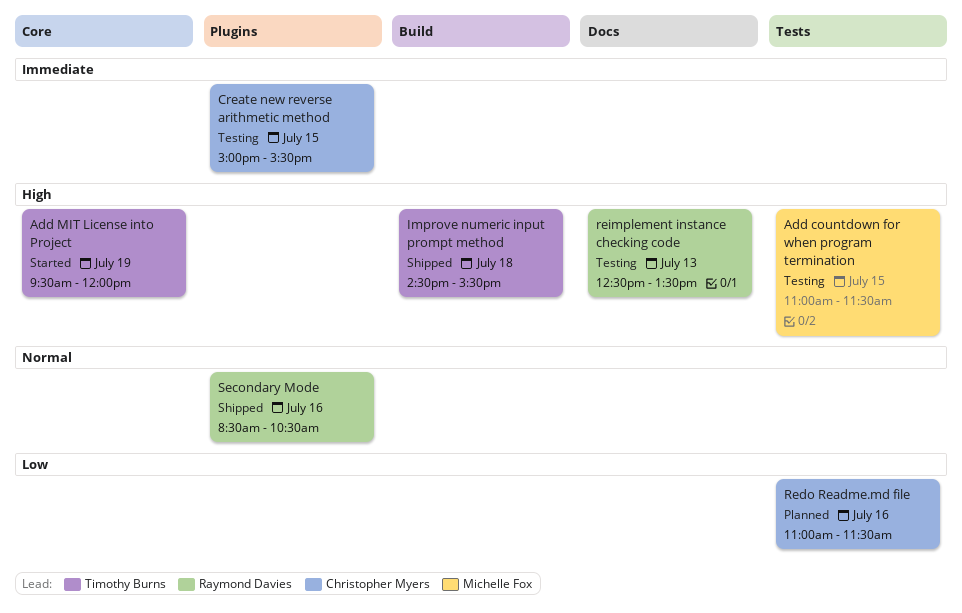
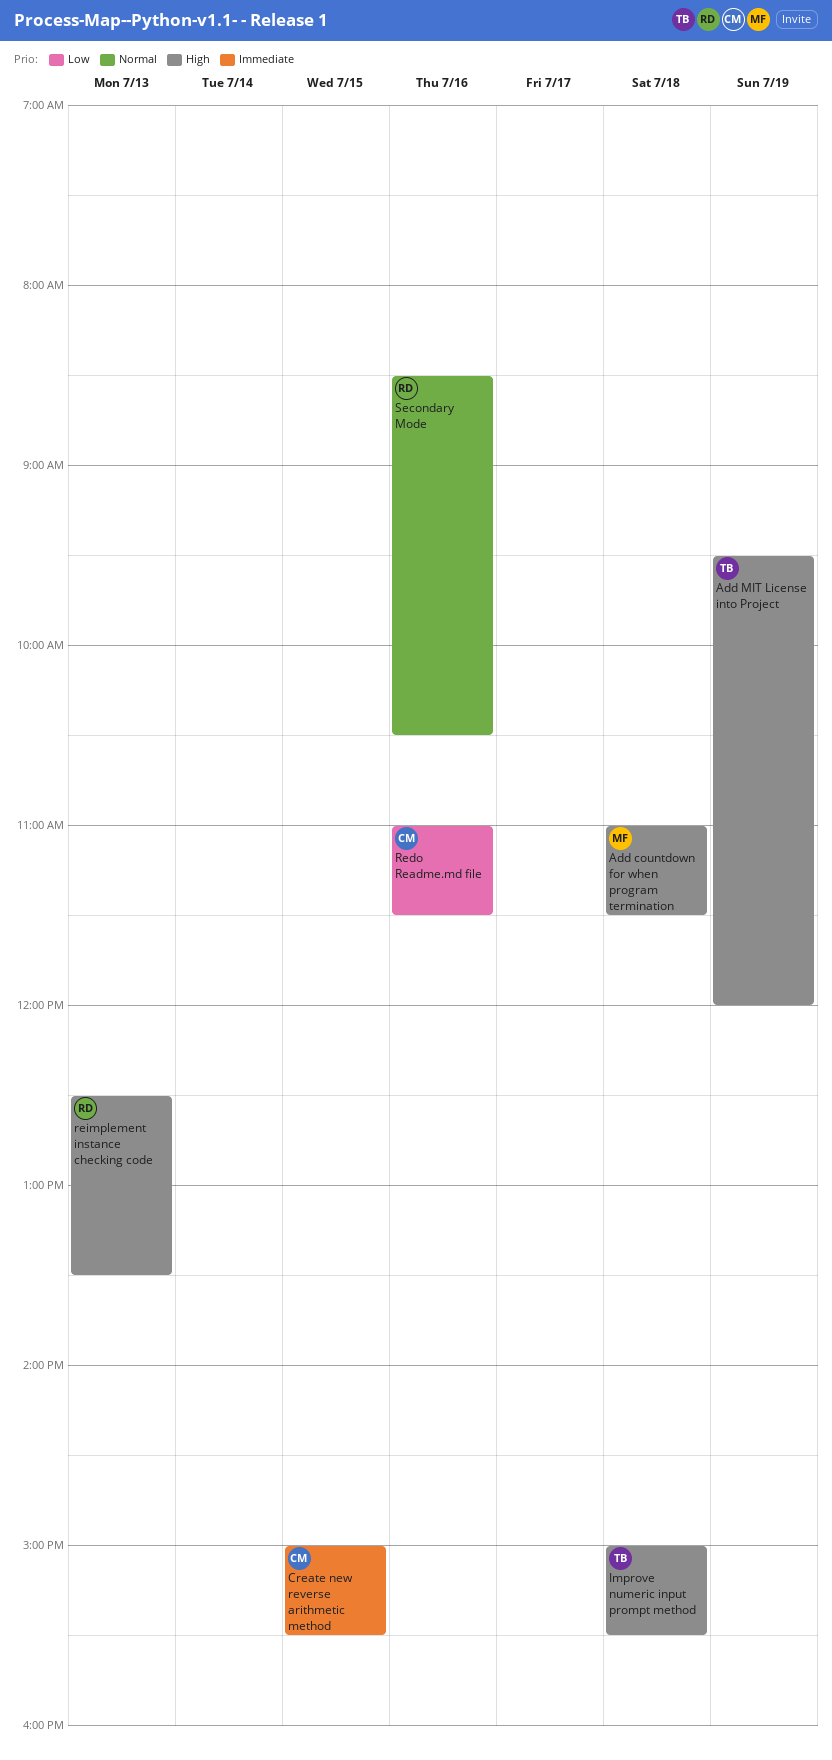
Add countdown for when program termination, day: Jul 15 -> Jul 18
Improve numeric input prompt method, begins: 14:30 -> 15:00

